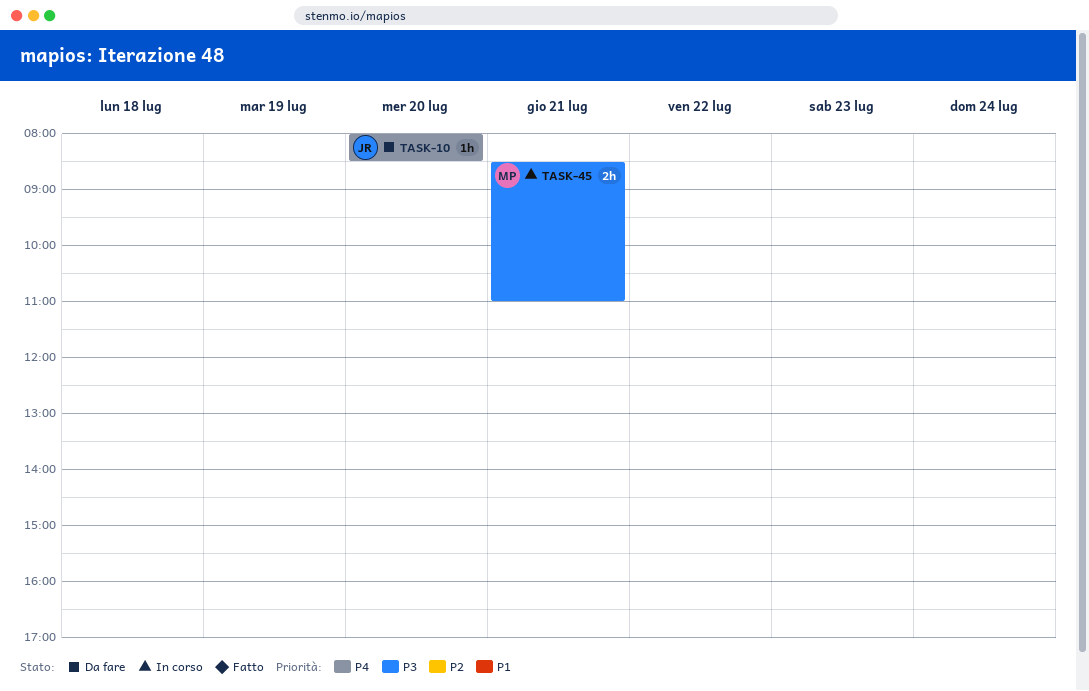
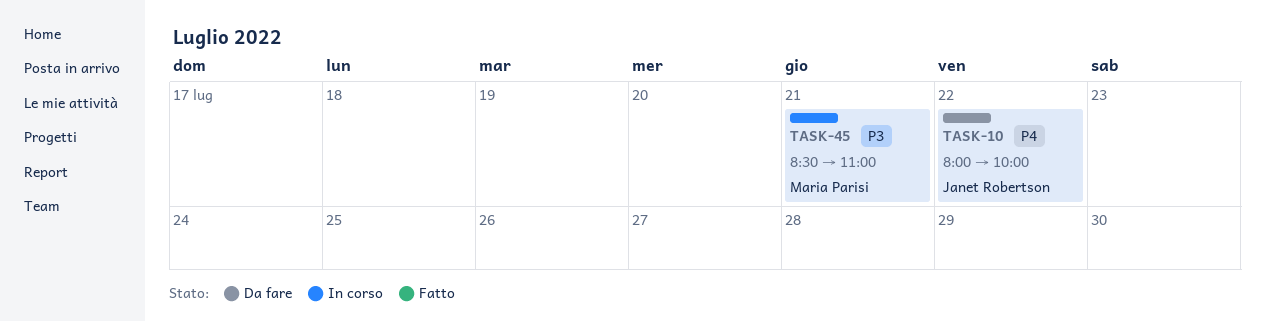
TASK-10, day: Jul 20 -> Jul 22
TASK-10, ends: 08:30 -> 10:00

